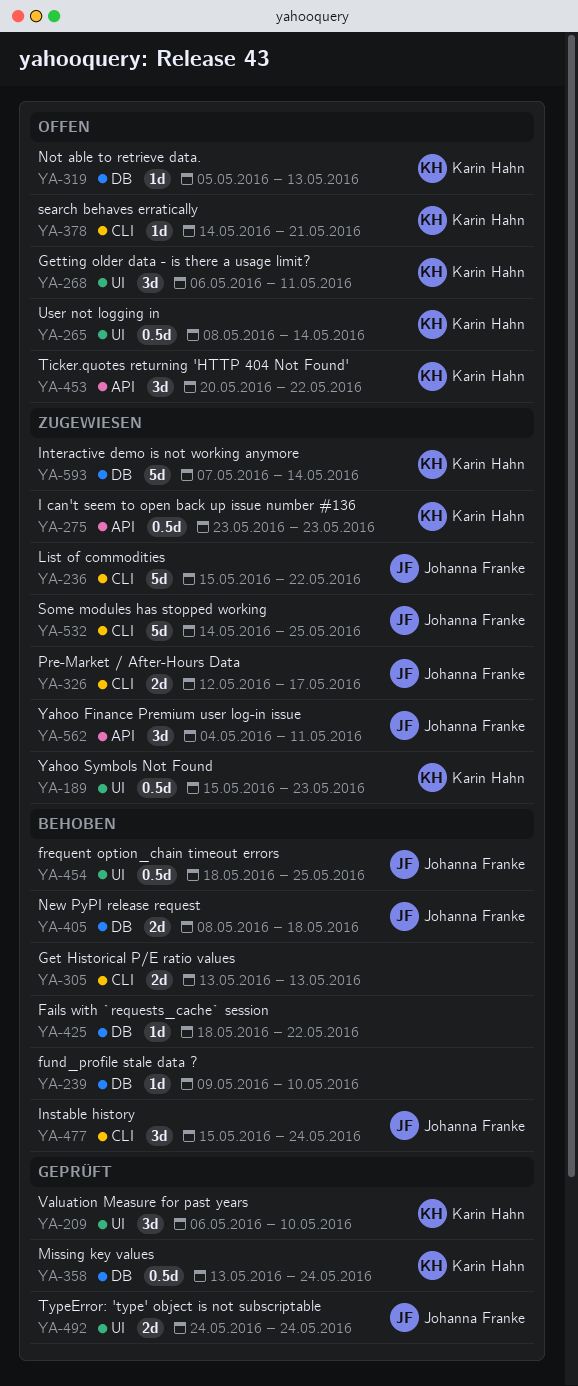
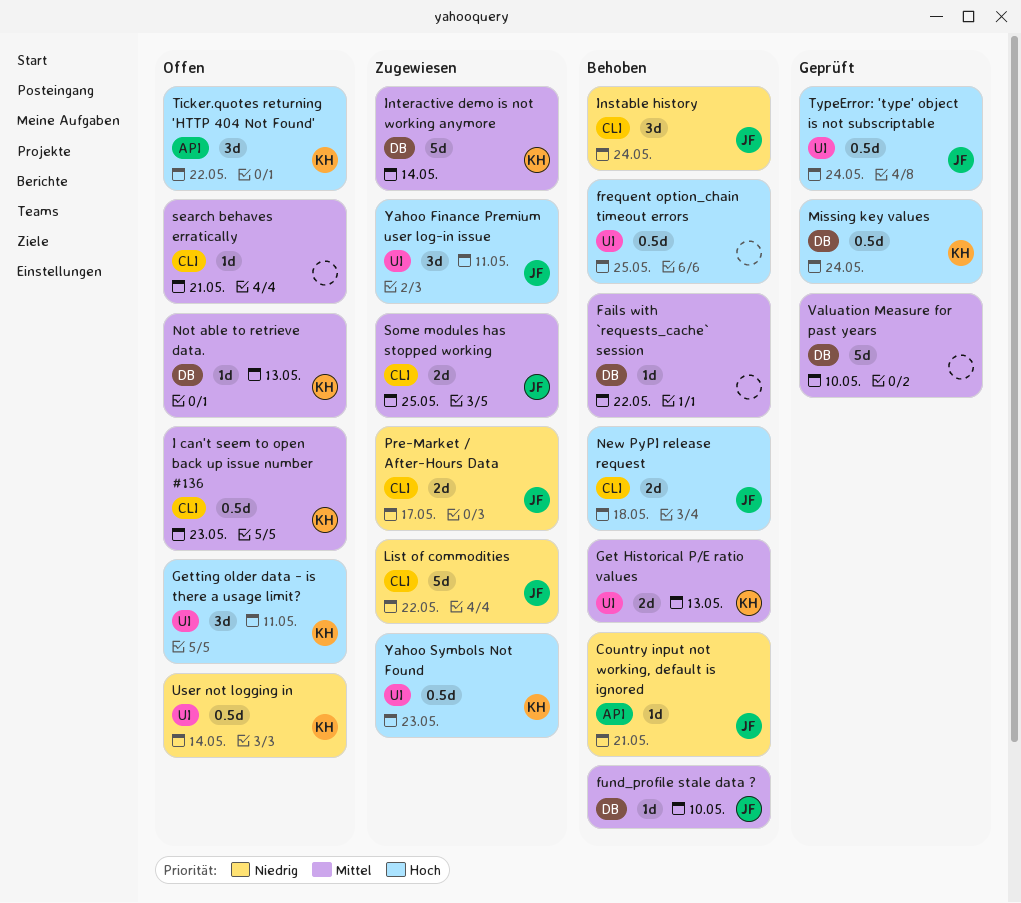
Country input not working, default is ignored: none -> present
frequent option_chain timeout errors, owner: Johanna Franke -> none
fund_profile stale data ?, owner: none -> Johanna Franke
Get Historical P/E ratio values, owner: none -> Karin Hahn
Get Historical P/E ratio values, label: CLI -> UI
I can't seem to open back up issue number #136, status: Zugewiesen -> Offen
I can't seem to open back up issue number #136, label: API -> CLI
New PyPI release request, label: DB -> CLI
search behaves erratically, owner: Karin Hahn -> none
Some modules has stopped working, estimate: 5d -> 2d
TypeError: 'type' object is not subscriptable, estimate: 2d -> 0.5d
Valuation Measure for past years, owner: Karin Hahn -> none
Valuation Measure for past years, label: UI -> DB
Valuation Measure for past years, estimate: 3d -> 5d
Yahoo Finance Premium user log-in issue, label: API -> UI

